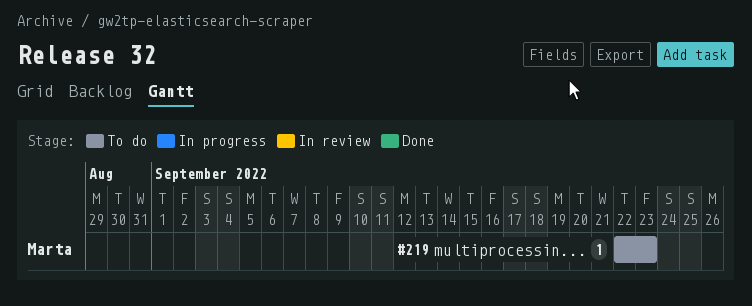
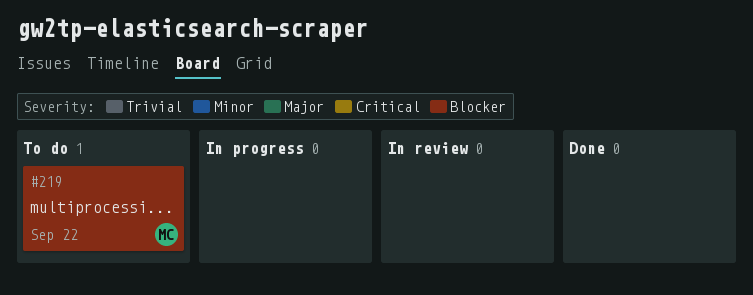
#219, due: Sep 23 -> Sep 22

